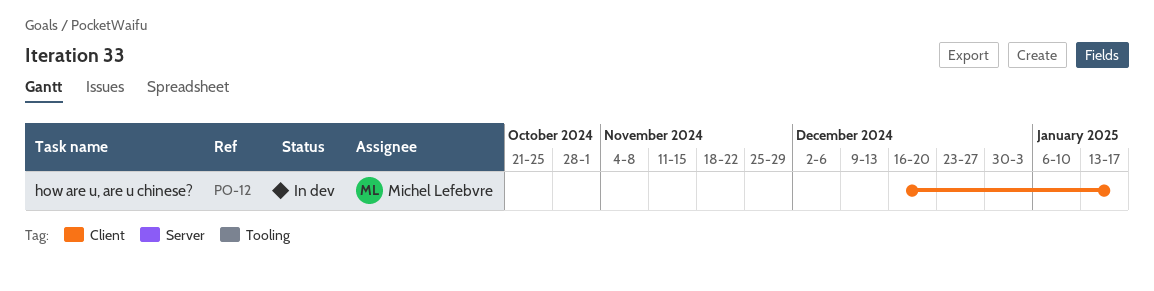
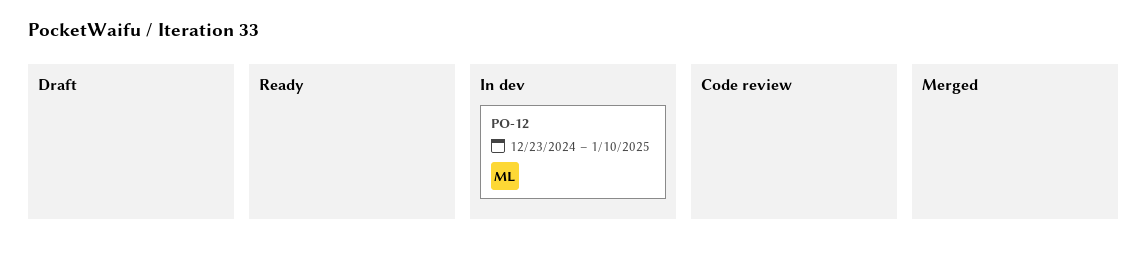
PO-12, start: Dec 16 -> Dec 23
PO-12, due: Jan 17 -> Jan 10

